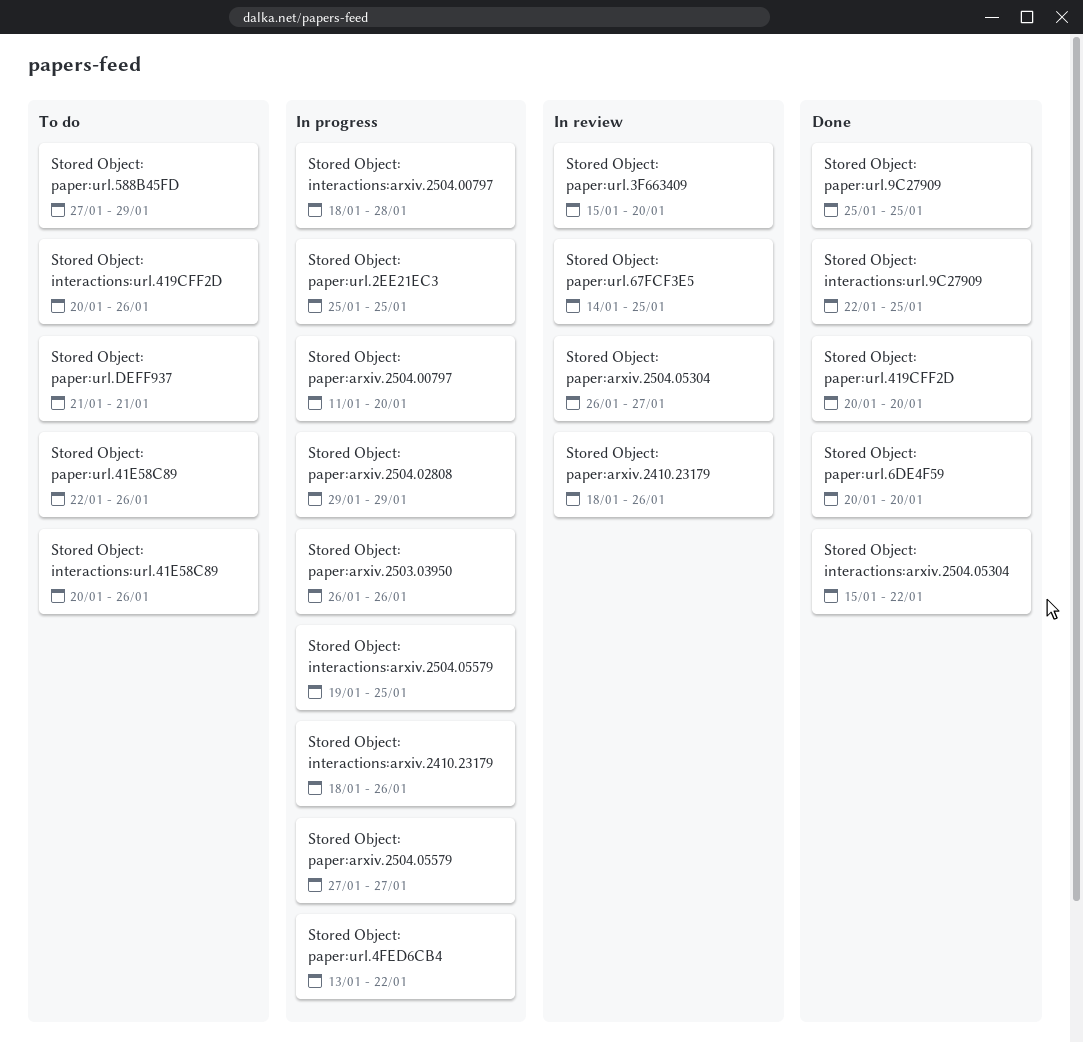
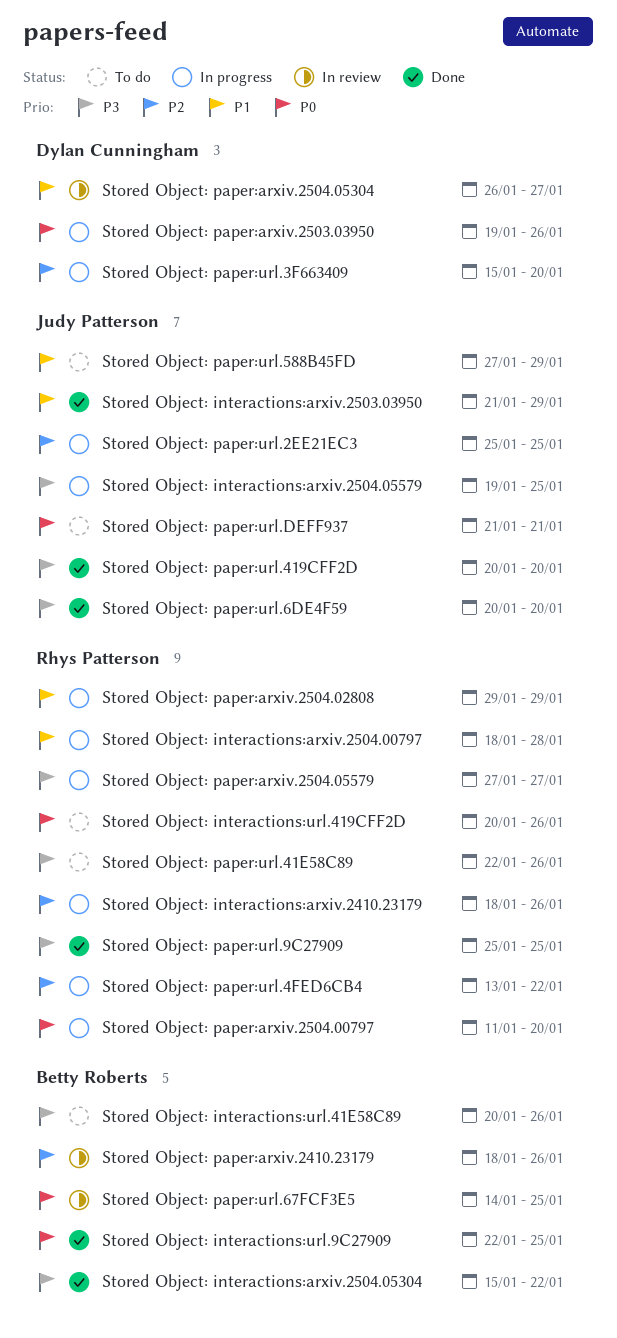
Stored Object: interactions:arxiv.2503.03950: none -> present
Stored Object: paper:arxiv.2503.03950, start: Jan 26 -> Jan 19
Stored Object: paper:url.3F663409, status: In review -> In progress

